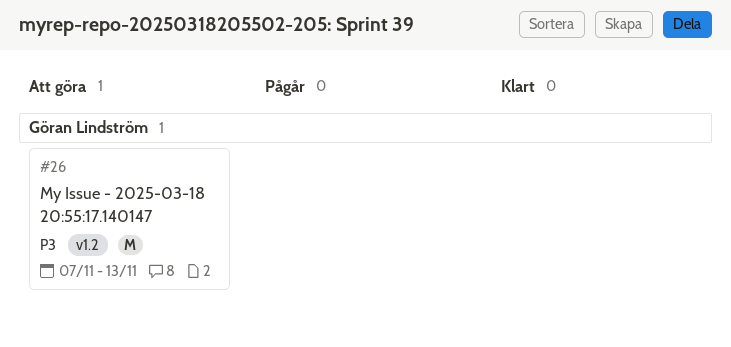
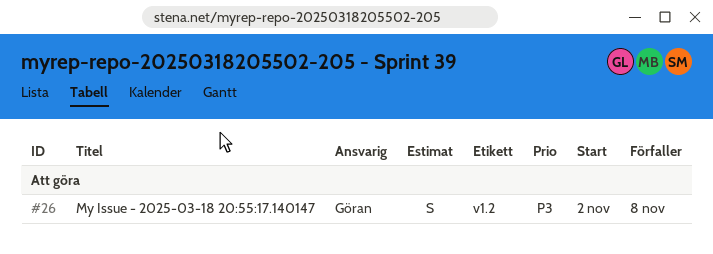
#26, estimate: M -> S
#26, start: Nov 7 -> Nov 2
#26, due: Nov 13 -> Nov 8

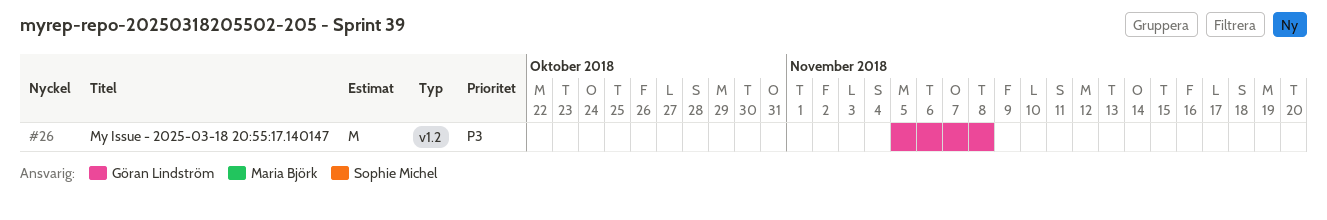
#26, estimate: S -> M
#26, start: Nov 2 -> Nov 5

